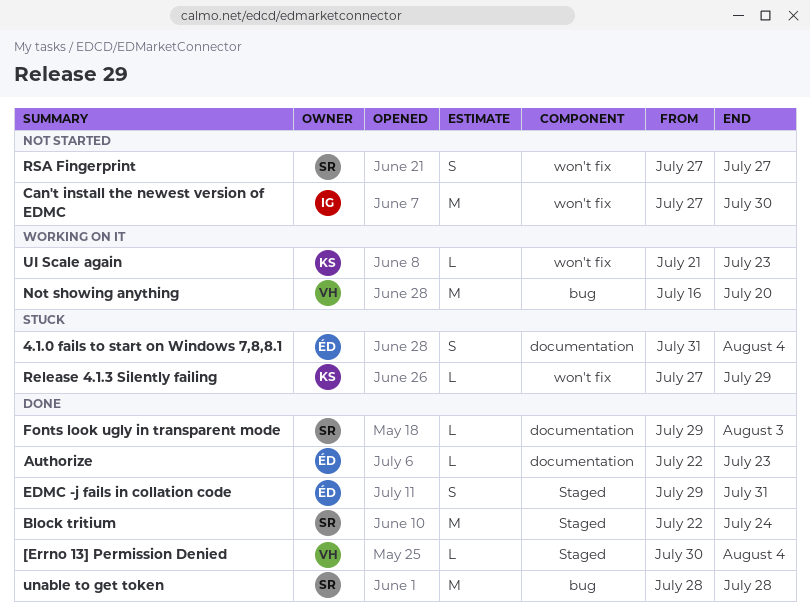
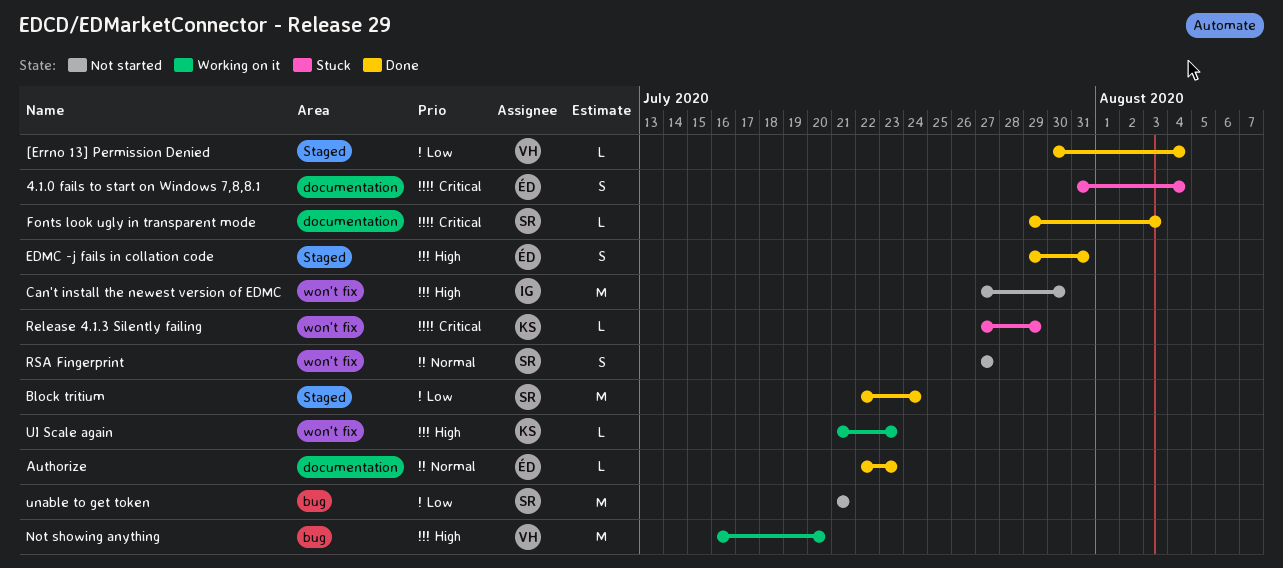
unable to get token, status: Done -> Not started
unable to get token, start: Jul 28 -> Jul 21
unable to get token, due: Jul 28 -> Jul 21

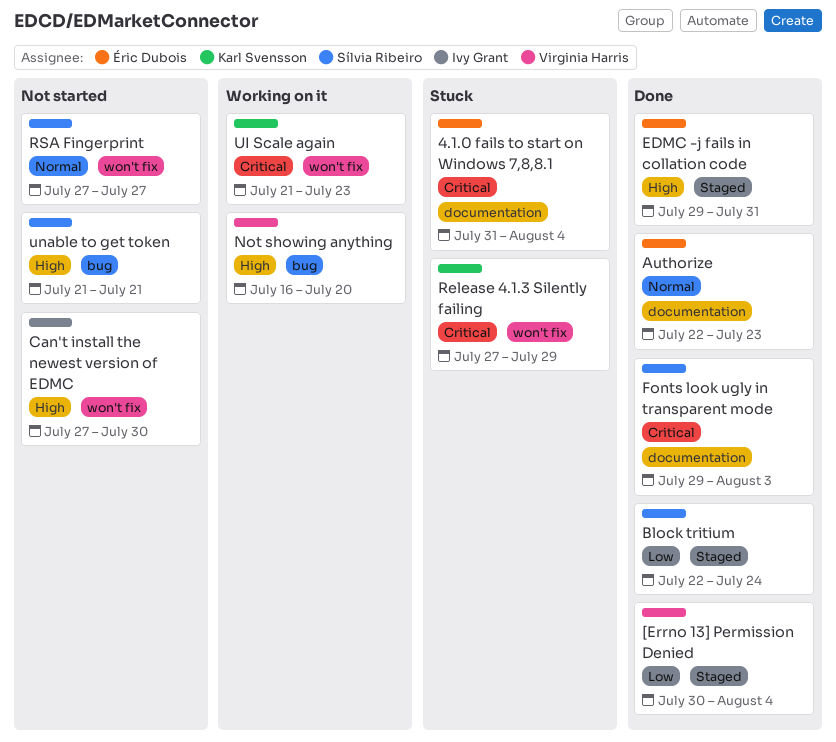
UI Scale again, priority: High -> Critical
unable to get token, priority: Low -> High

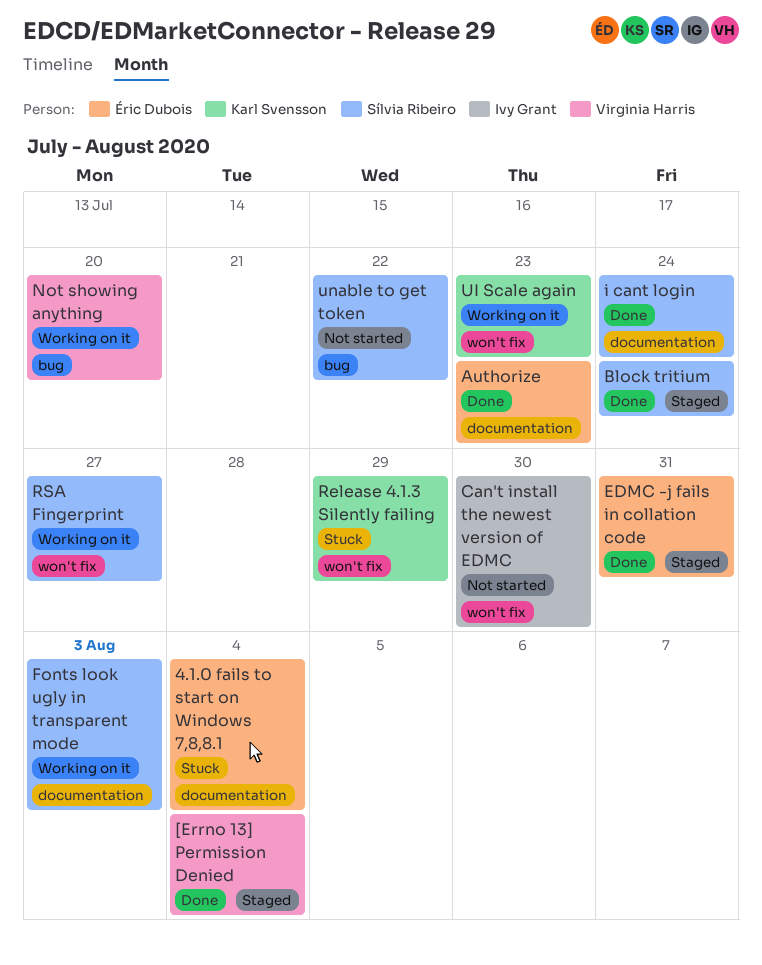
Fonts look ugly in transparent mode, status: Done -> Working on it
i cant login: none -> present
RSA Fingerprint, status: Not started -> Working on it
unable to get token, due: Jul 21 -> Jul 22

